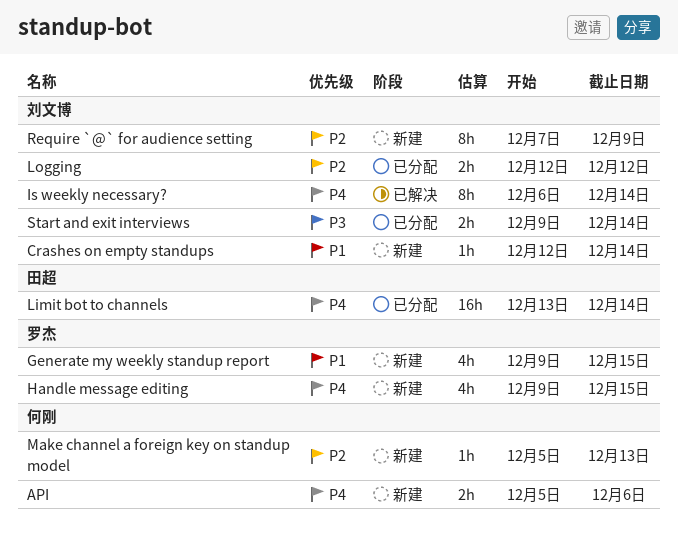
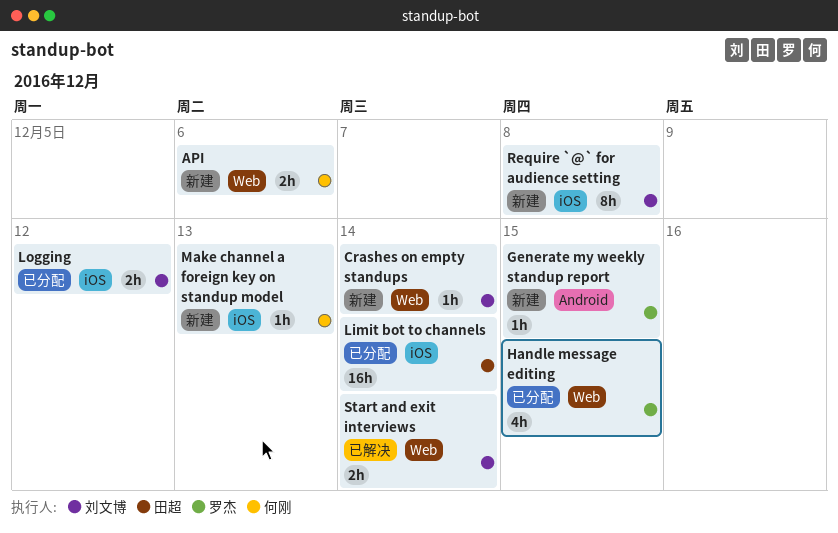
Generate my weekly standup report, estimate: 4h -> 1h
Handle message editing, status: 新建 -> 已分配
Is weekly necessary?: present -> none
Require `@` for audience setting, due: Dec 9 -> Dec 8
Start and exit interviews, status: 已分配 -> 已解决

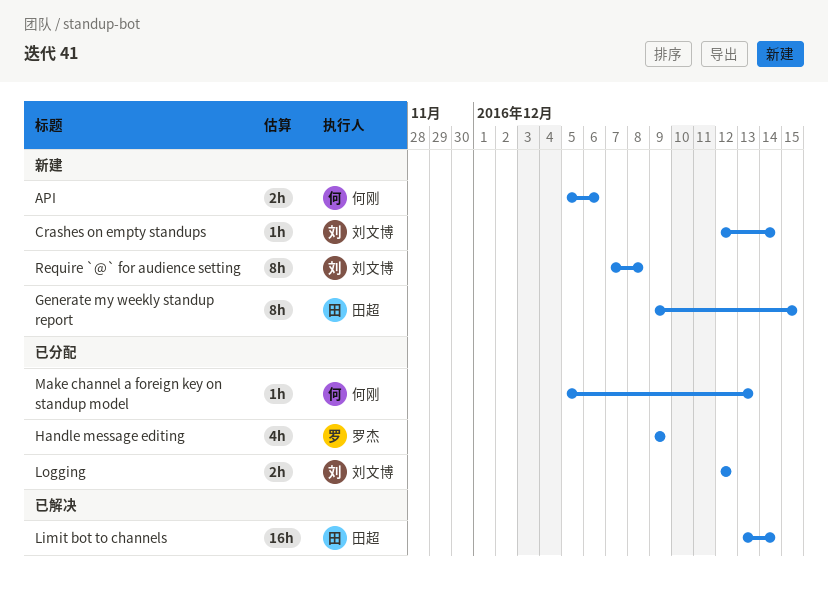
Generate my weekly standup report, owner: 罗杰 -> 田超
Generate my weekly standup report, estimate: 1h -> 8h
Handle message editing, due: Dec 15 -> Dec 9
Limit bot to channels, status: 已分配 -> 已解决
Make channel a foreign key on standup model, status: 新建 -> 已分配
Start and exit interviews: present -> none

